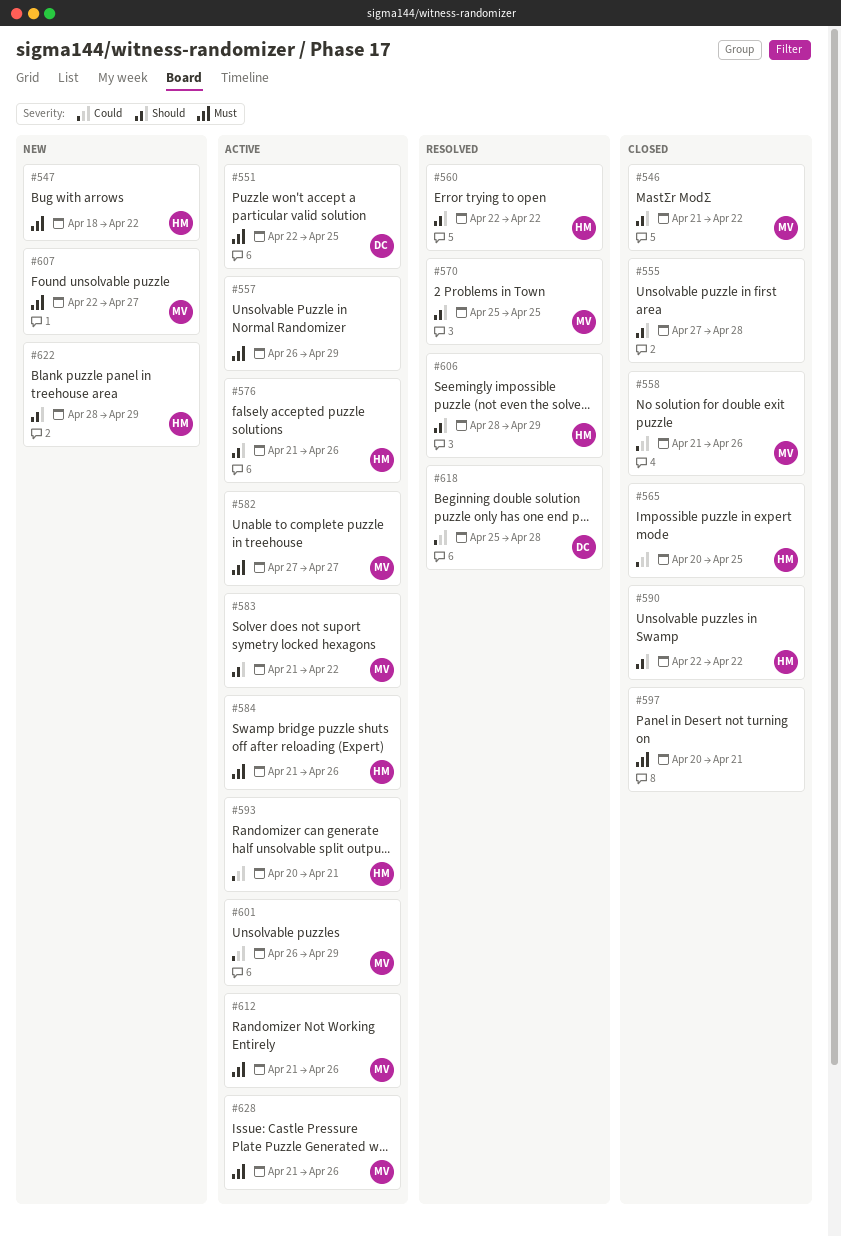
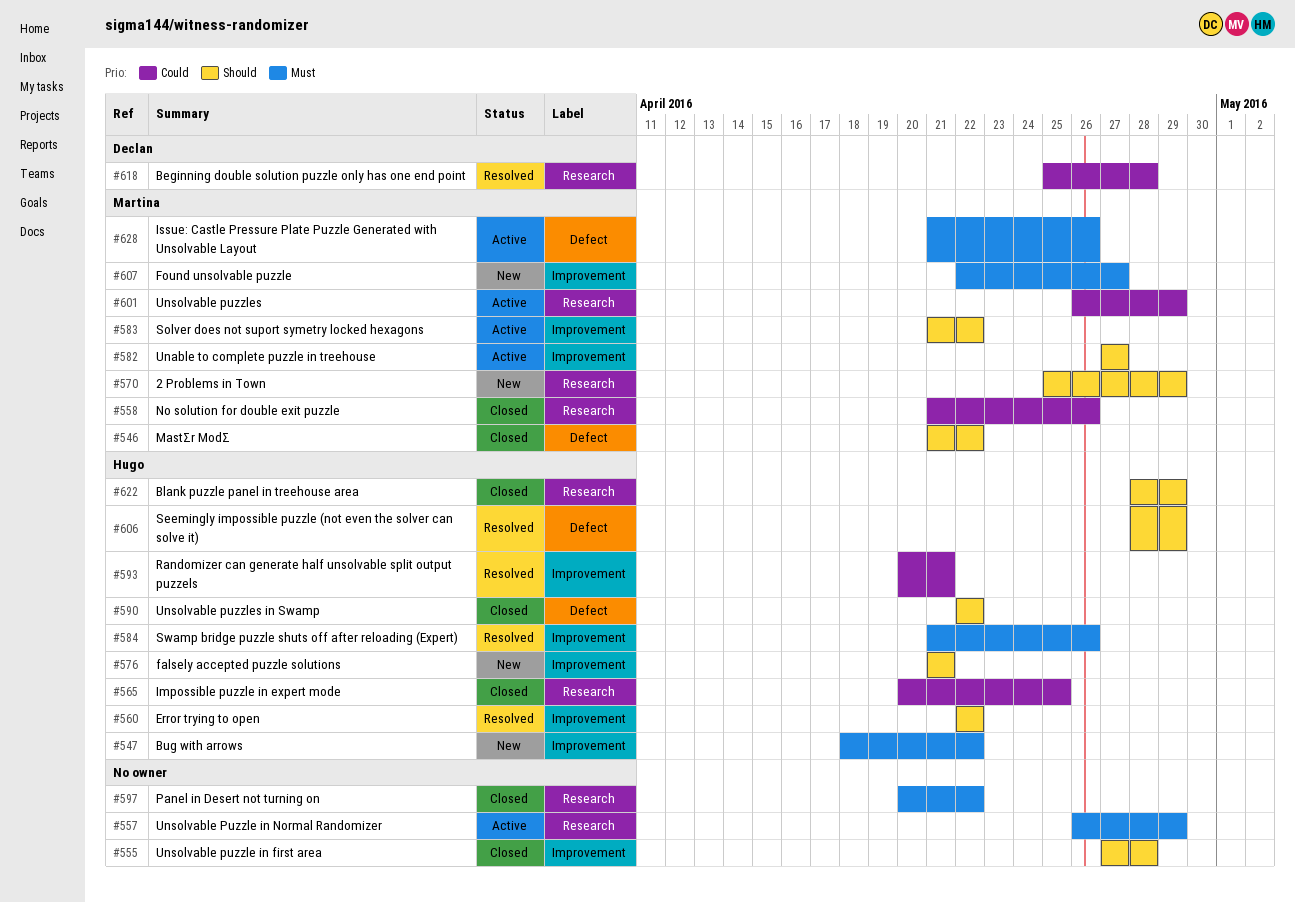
#551: present -> none
#570, status: Resolved -> New
#570, due: Apr 25 -> Apr 29
#576, status: Active -> New
#576, due: Apr 26 -> Apr 21
#582, priority: Must -> Should
#584, status: Active -> Resolved
#593, status: Active -> Resolved
#597, due: Apr 21 -> Apr 22
#612: present -> none
#622, status: New -> Closed

